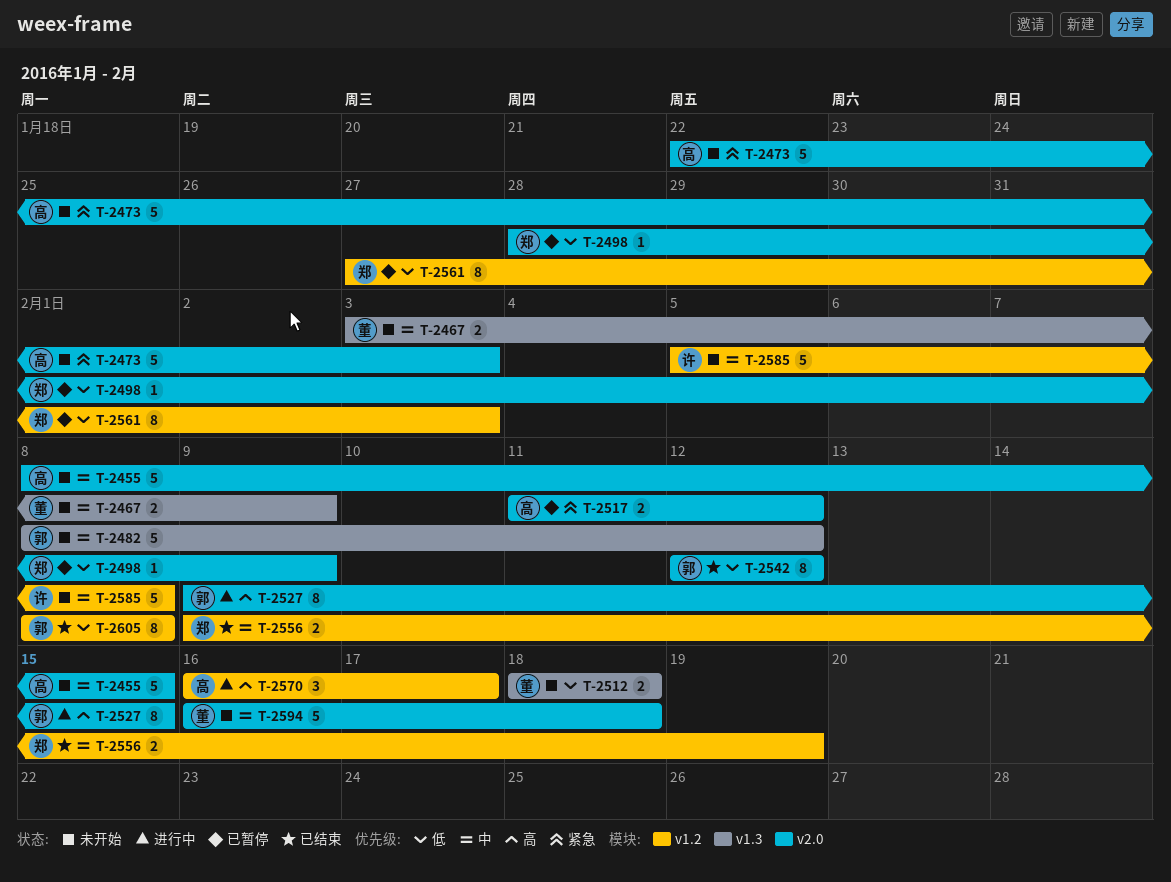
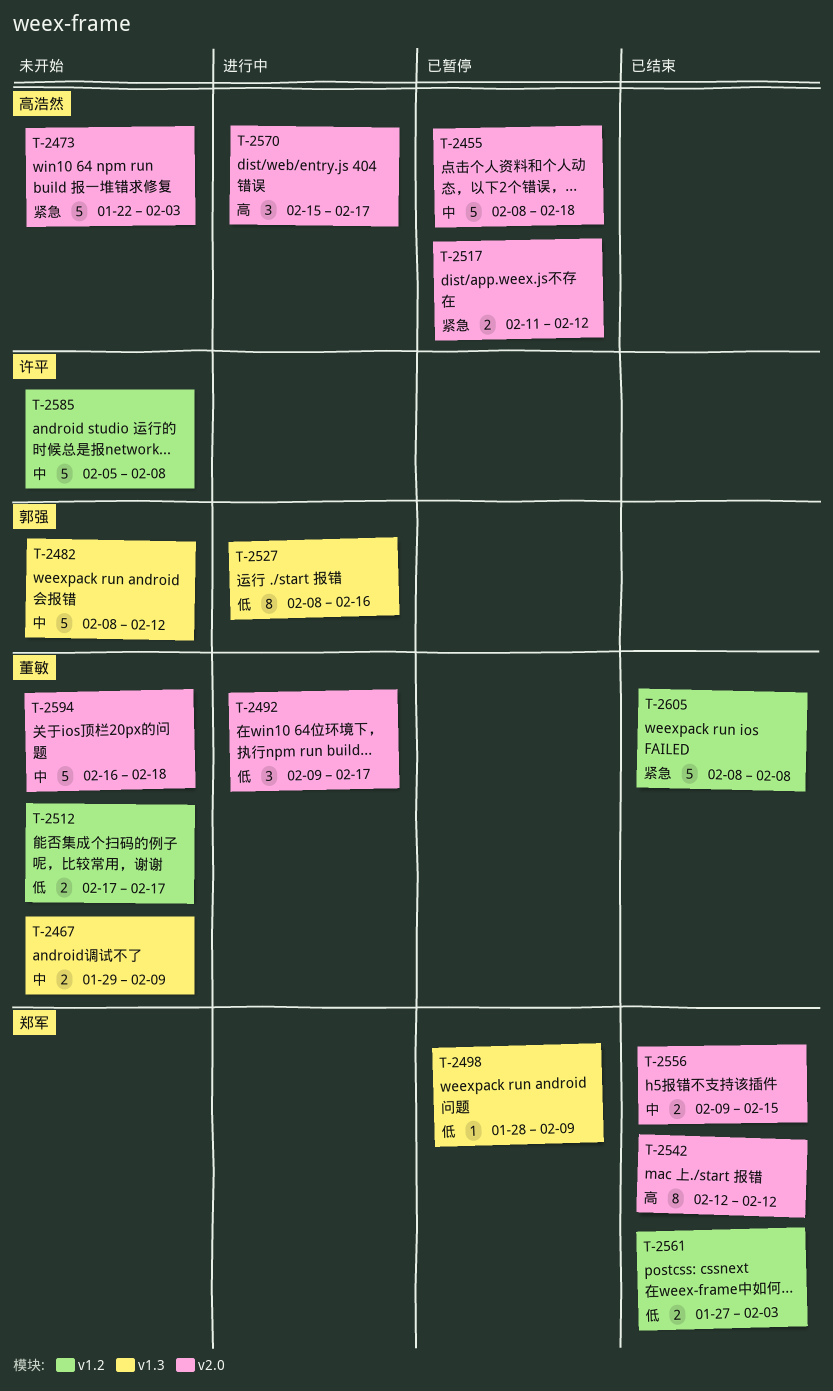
T-2455, status: 未开始 -> 已暂停
T-2455, due: Feb 15 -> Feb 18
T-2467, start: Feb 3 -> Jan 29
T-2492: none -> present
T-2498, label: v2.0 -> v1.3
T-2512, label: v1.3 -> v1.2
T-2512, start: Feb 18 -> Feb 17
T-2512, due: Feb 18 -> Feb 17
T-2527, priority: 高 -> 低
T-2527, label: v2.0 -> v1.3
T-2527, start: Feb 9 -> Feb 8
T-2527, due: Feb 15 -> Feb 16
T-2542, owner: 郭强 -> 郑军
T-2542, priority: 低 -> 高
T-2556, label: v1.2 -> v2.0
T-2556, due: Feb 19 -> Feb 15
T-2561, status: 已暂停 -> 已结束
T-2561, estimate: 8 -> 2
T-2570, label: v1.2 -> v2.0
T-2570, start: Feb 16 -> Feb 15
T-2605, owner: 郭强 -> 董敏
T-2605, priority: 低 -> 紧急
T-2605, estimate: 8 -> 5

